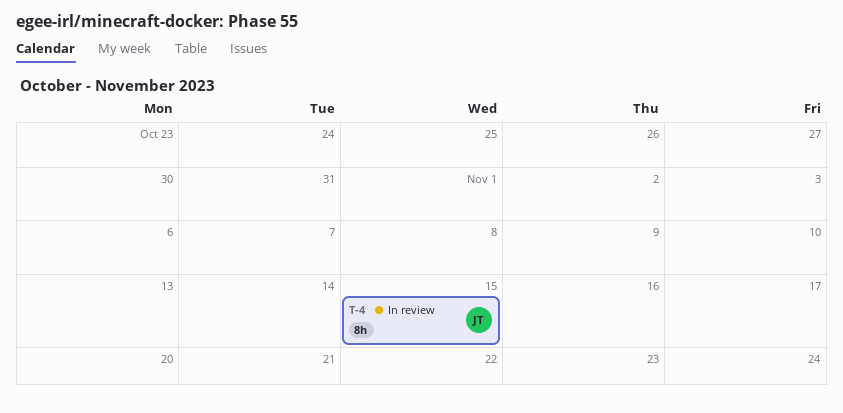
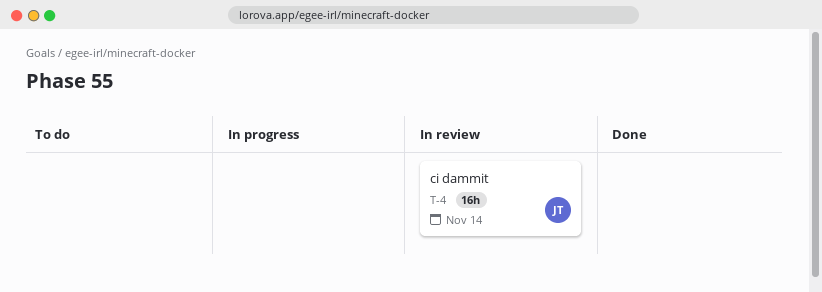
T-4, estimate: 8h -> 16h
T-4, due: Nov 15 -> Nov 14

